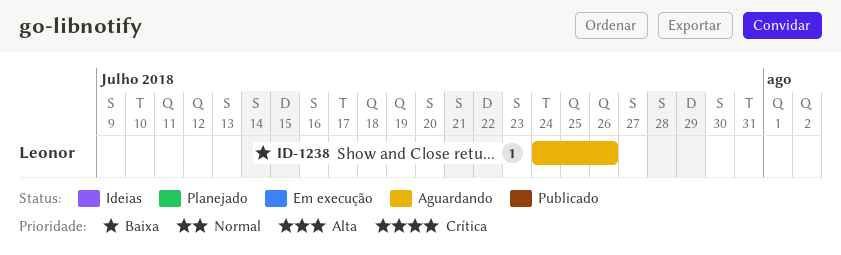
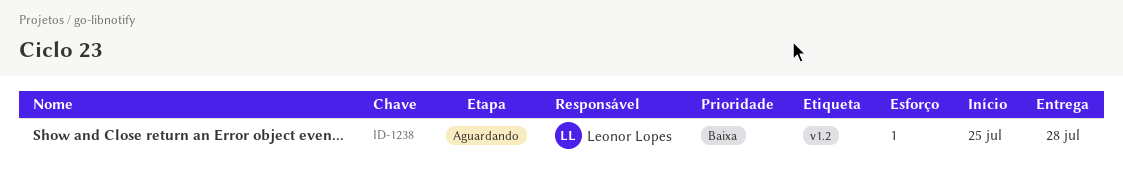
ID-1238, start: Jul 24 -> Jul 25
ID-1238, due: Jul 26 -> Jul 28

